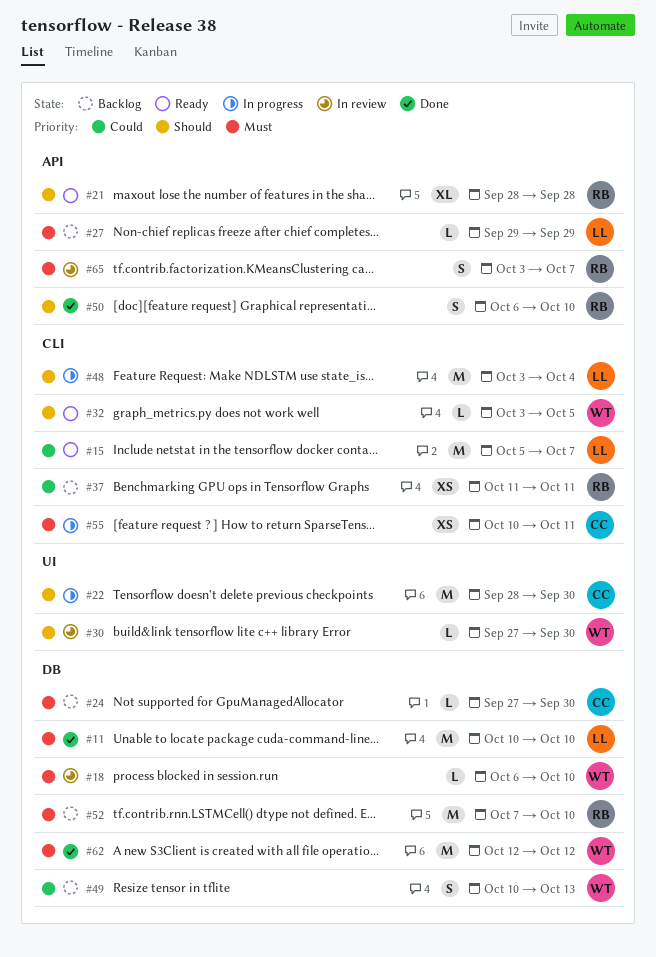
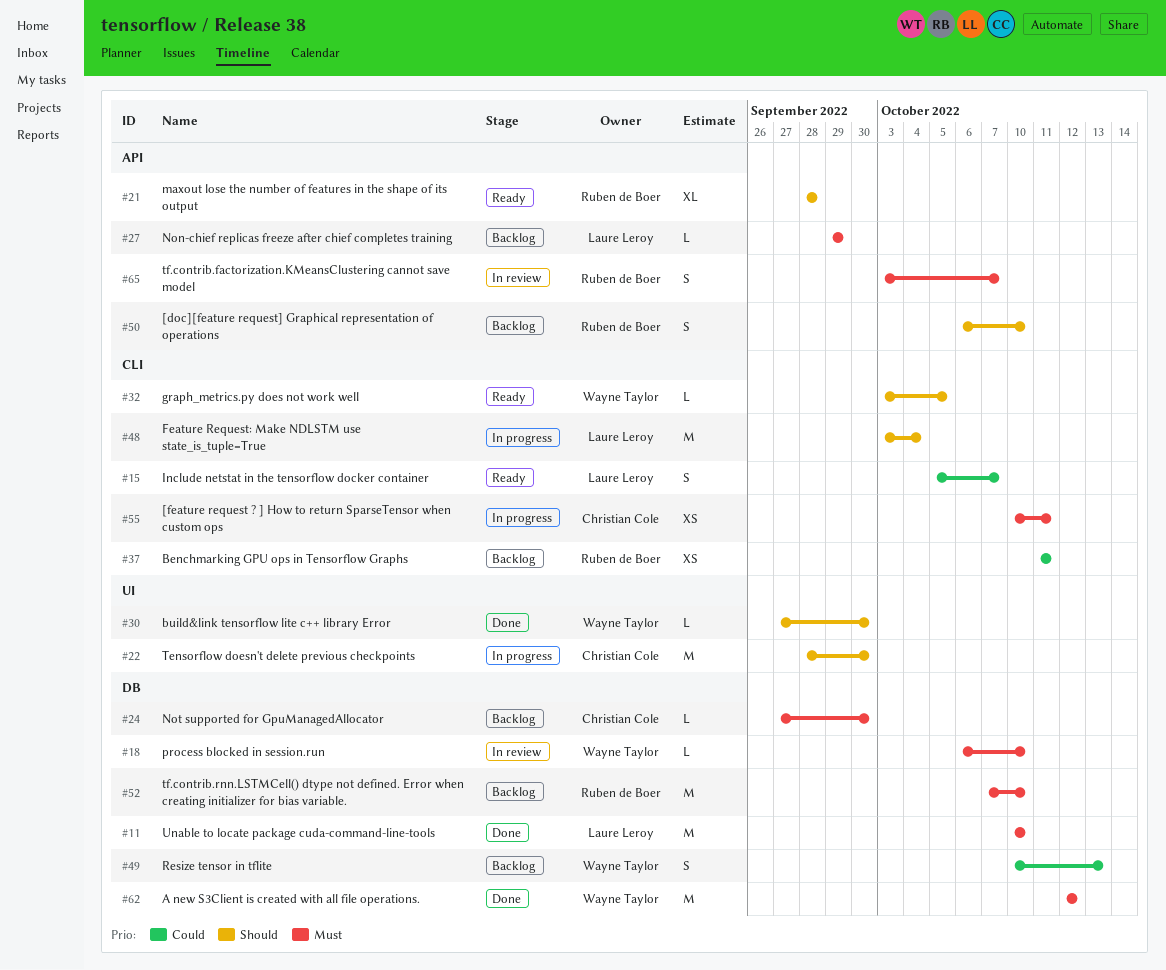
#15, estimate: M -> S
#30, status: In review -> Done
#50, status: Done -> Backlog

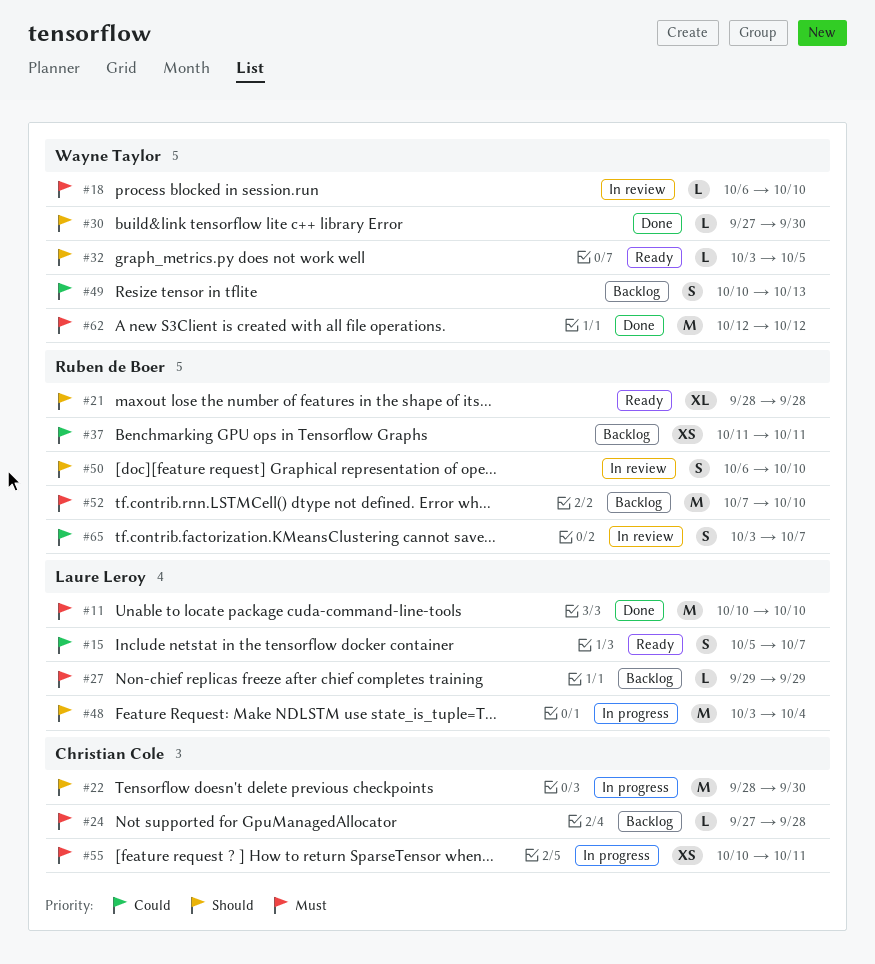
#24, due: Sep 30 -> Sep 28
#50, status: Backlog -> In review
#65, priority: Must -> Could

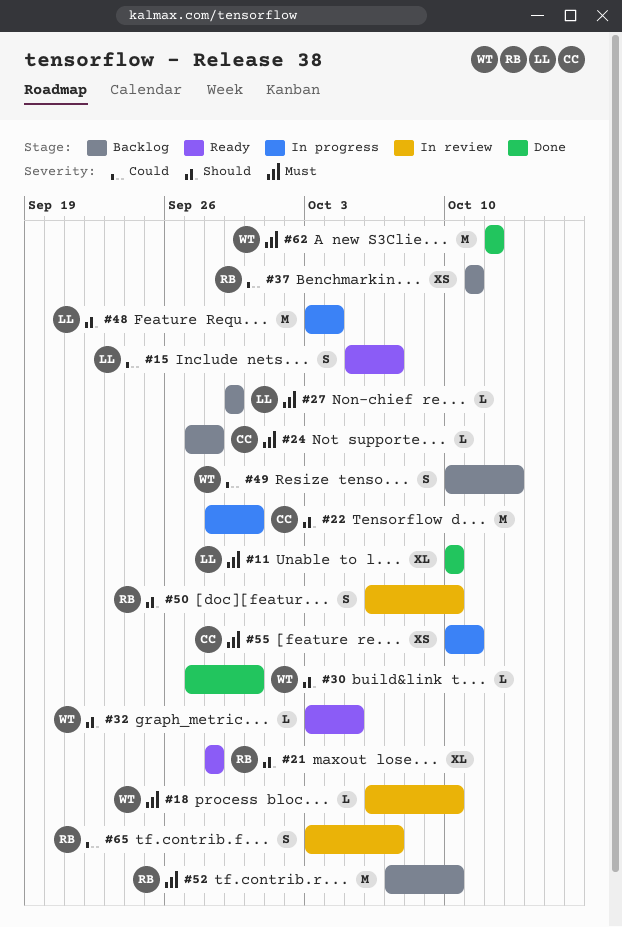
#11, estimate: M -> XL

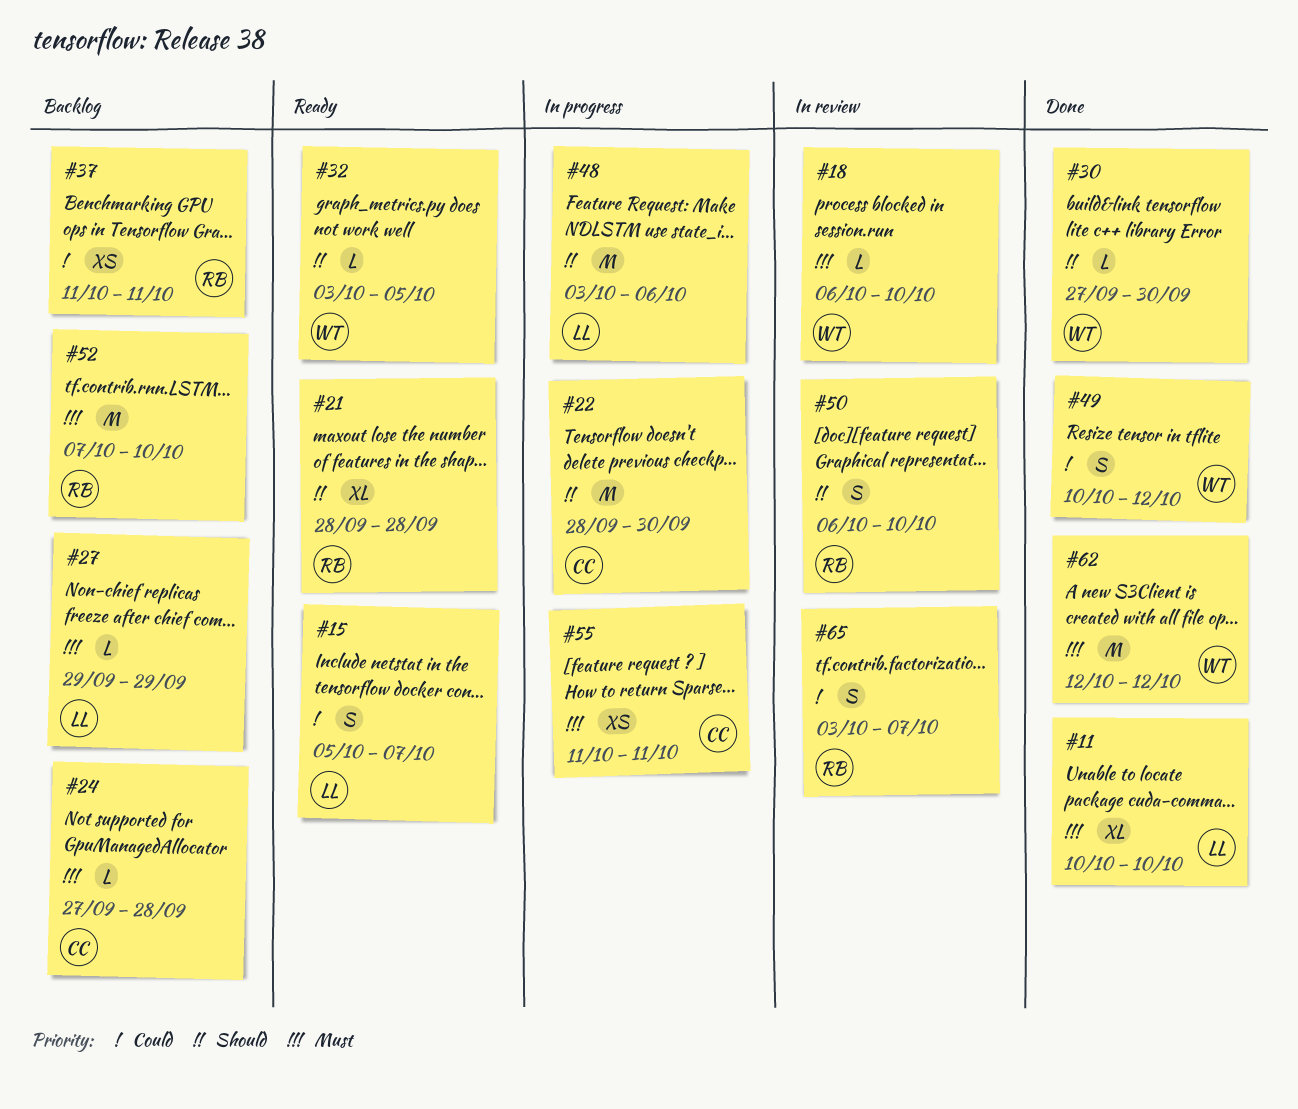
#48, due: Oct 4 -> Oct 6
#49, status: Backlog -> Done
#49, due: Oct 13 -> Oct 12
#55, start: Oct 10 -> Oct 11

